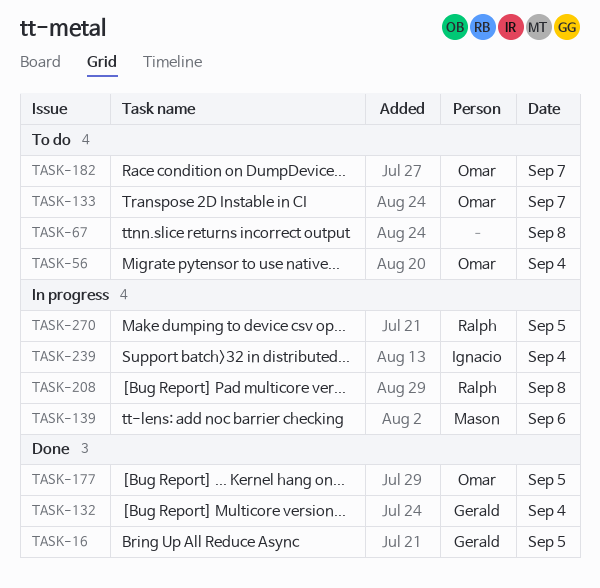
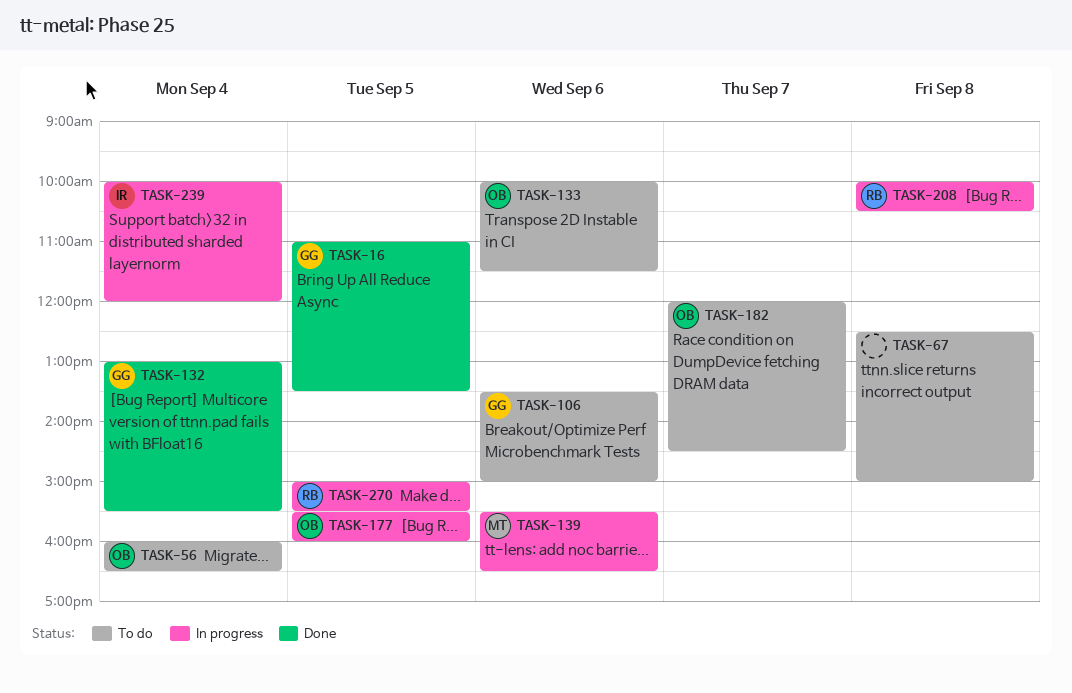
TASK-106: none -> present
TASK-133, day: Sep 7 -> Sep 6
TASK-177, status: Done -> In progress

